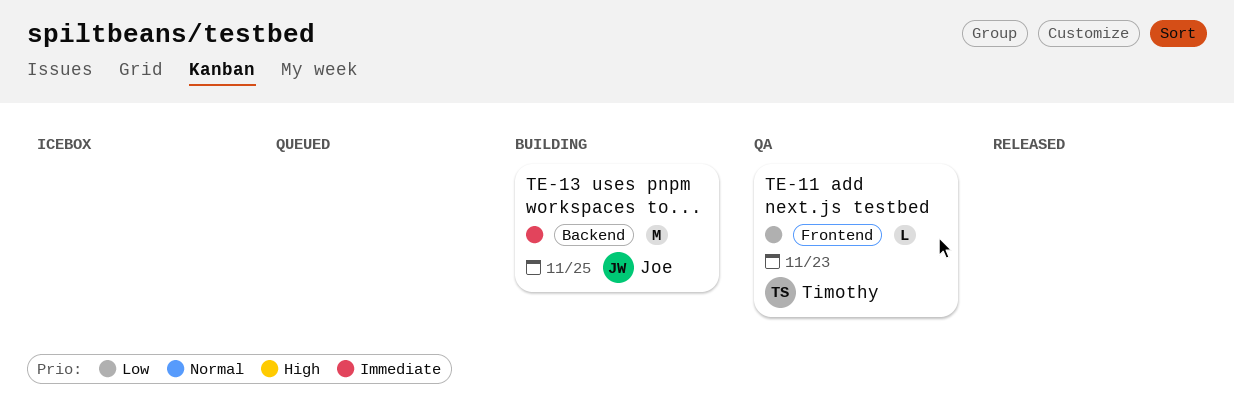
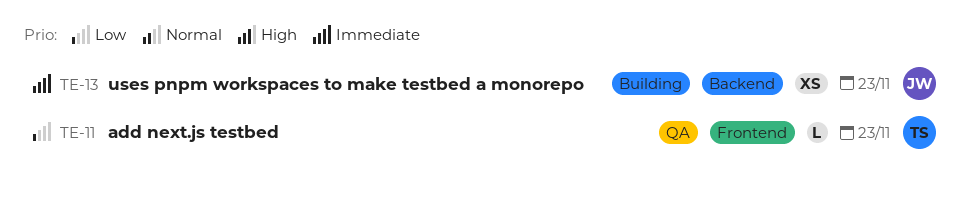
TE-13, estimate: M -> XS
TE-13, due: Nov 25 -> Nov 23

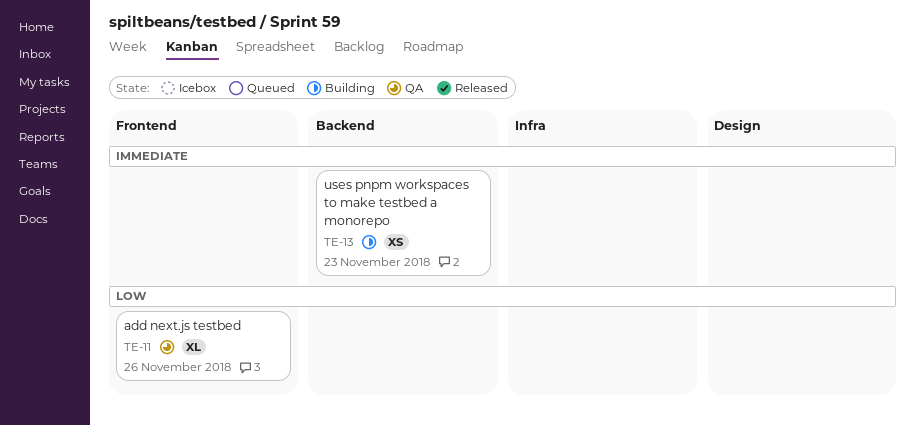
TE-11, estimate: L -> XL
TE-11, due: Nov 23 -> Nov 26

